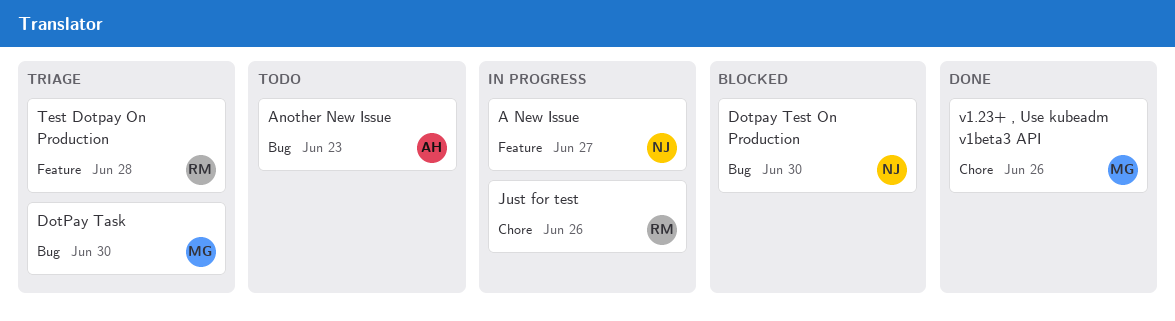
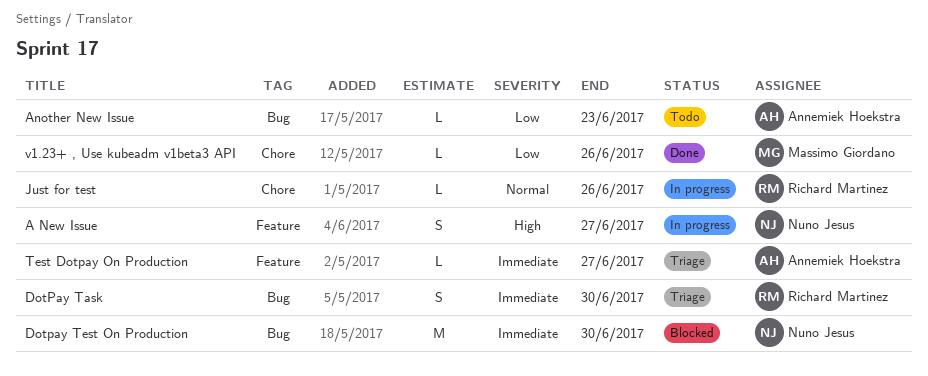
DotPay Task, owner: Massimo Giordano -> Richard Martinez
Test Dotpay On Production, owner: Richard Martinez -> Annemiek Hoekstra
Test Dotpay On Production, due: Jun 28 -> Jun 27

